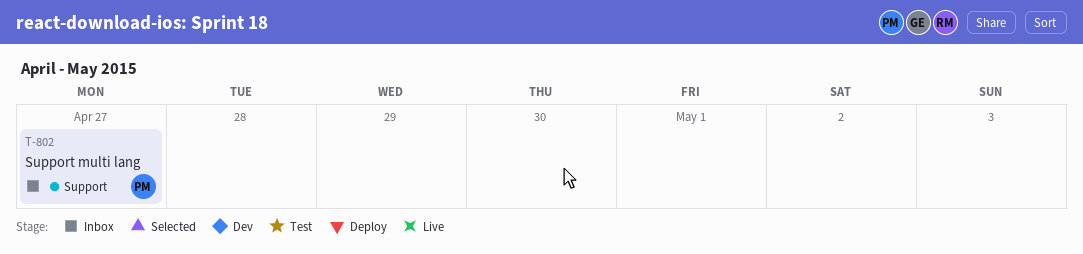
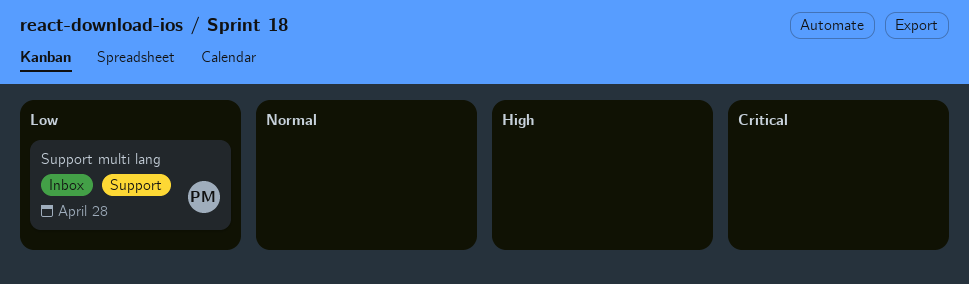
Support multi lang, due: Apr 27 -> Apr 28

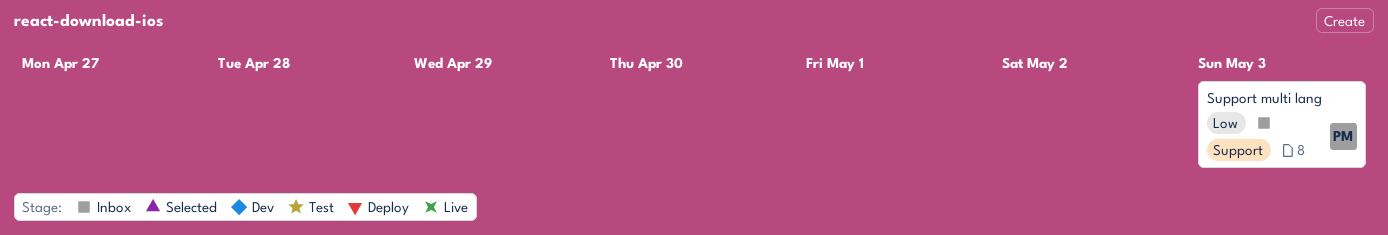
Support multi lang, due: Apr 28 -> May 3

